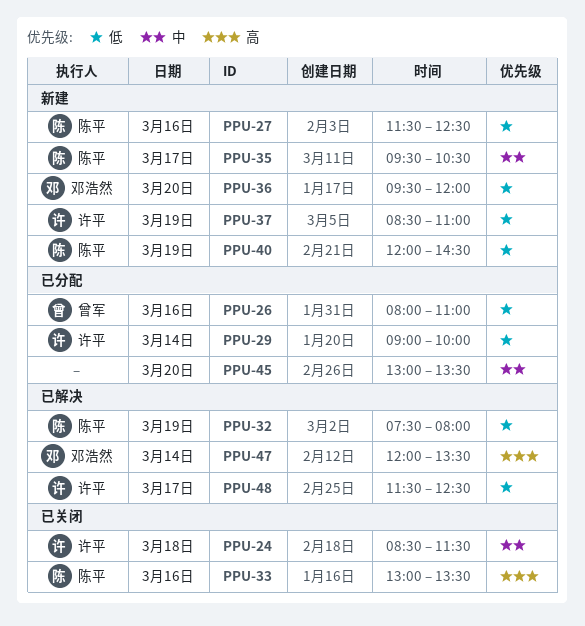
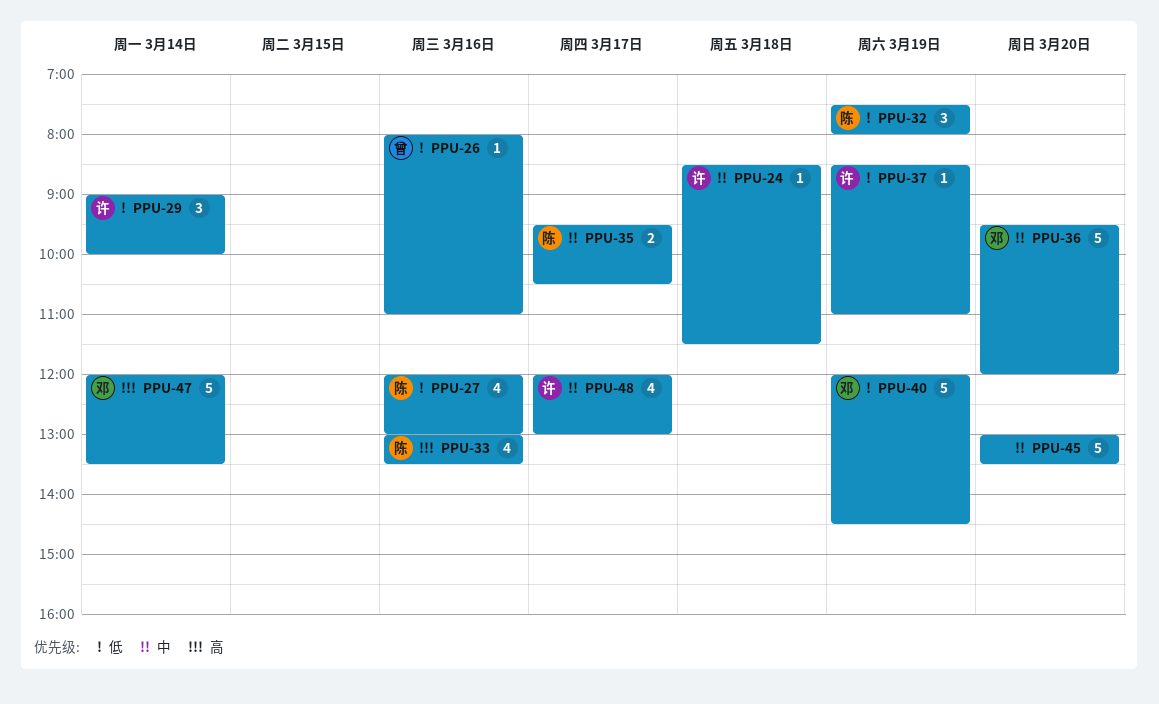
PPU-27, begins: 11:30 -> 12:00
PPU-27, ends: 12:30 -> 13:00
PPU-36, priority: 低 -> 中
PPU-40, owner: 陈平 -> 邓浩然
PPU-48, priority: 低 -> 中
PPU-48, begins: 11:30 -> 12:00
PPU-48, ends: 12:30 -> 13:00

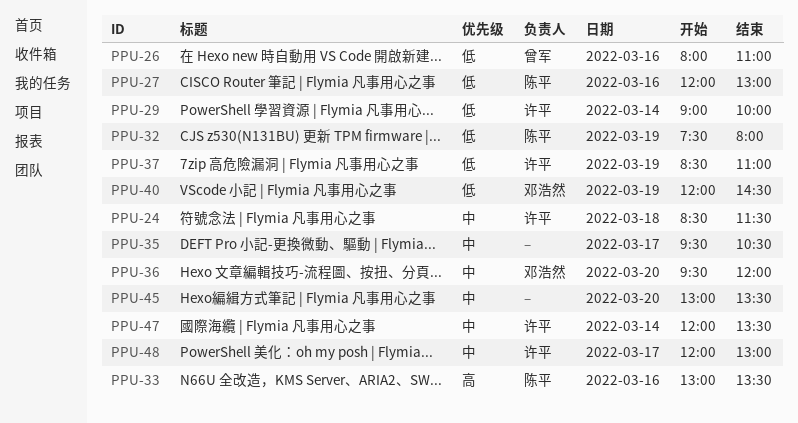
PPU-35, owner: 陈平 -> none
PPU-47, owner: 邓浩然 -> 许平
PPU-47, priority: 高 -> 中

